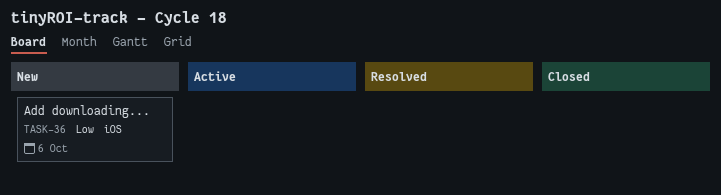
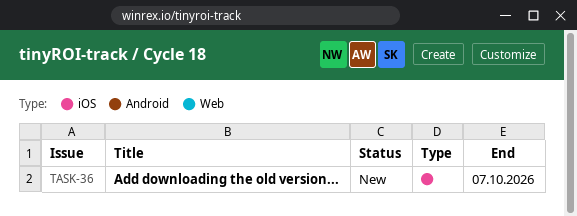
TASK-36, due: Oct 6 -> Oct 7

